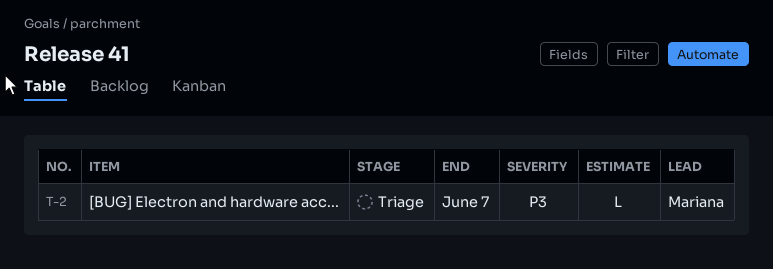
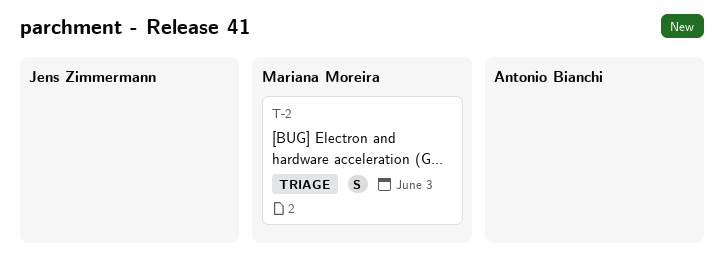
T-2, estimate: L -> S
T-2, due: Jun 7 -> Jun 3

